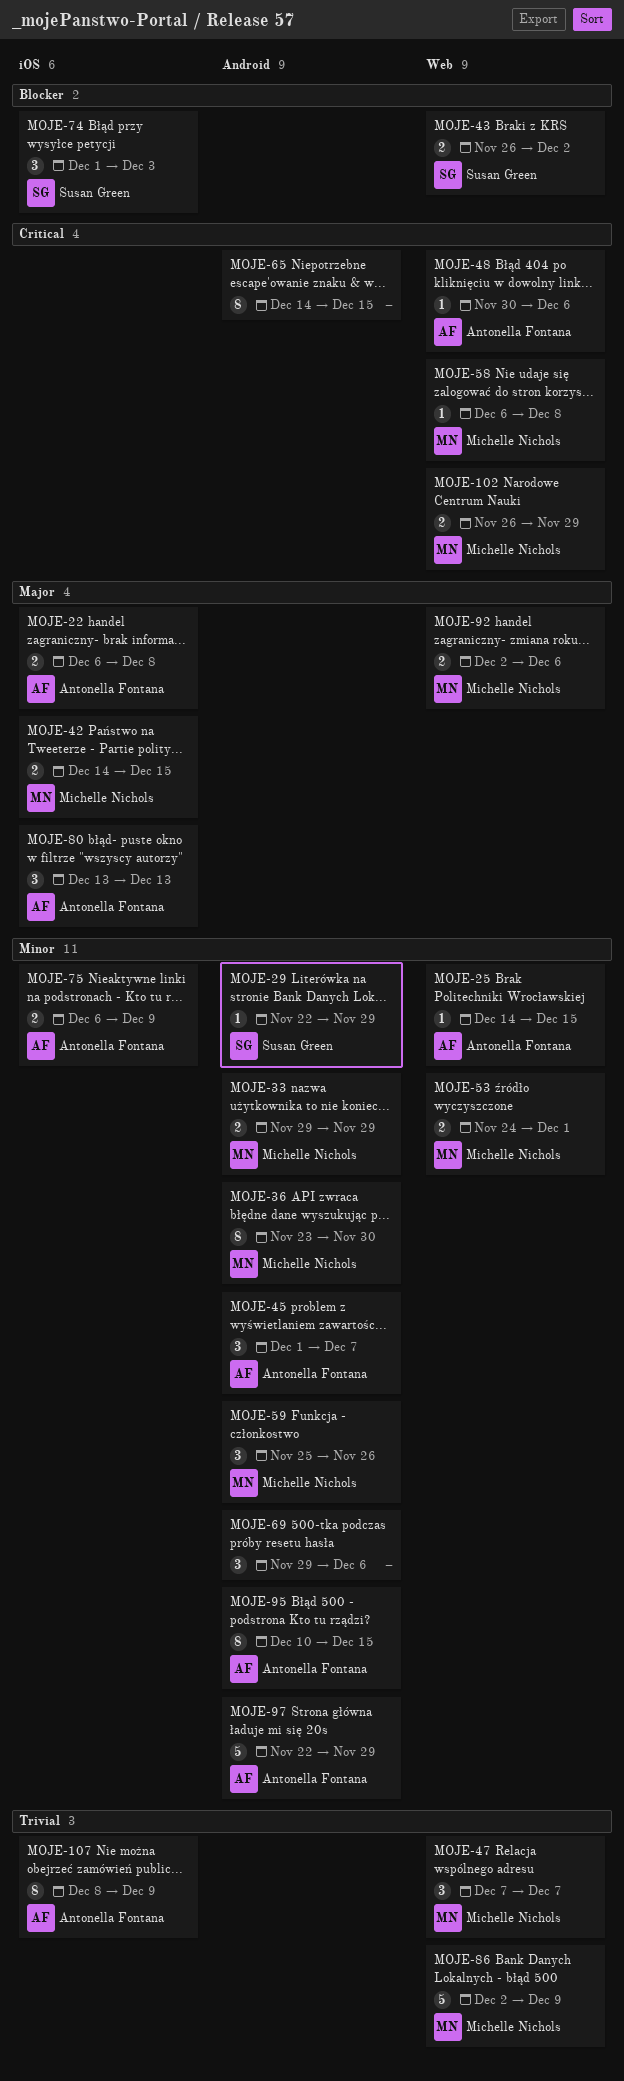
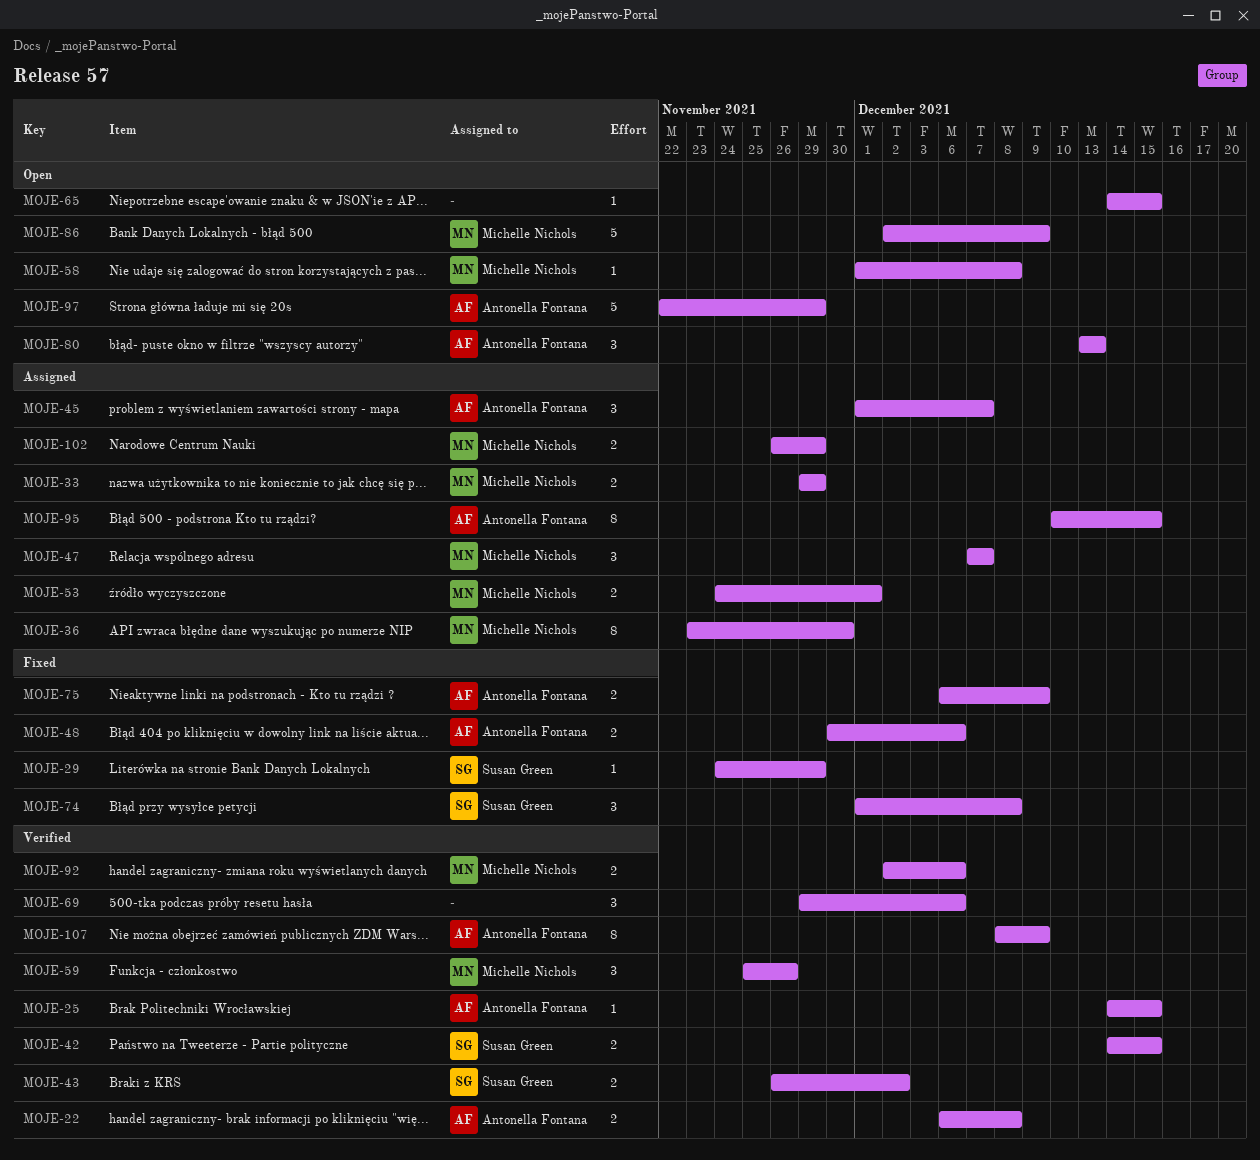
MOJE-29, start: Nov 22 -> Nov 24
MOJE-42, owner: Michelle Nichols -> Susan Green
MOJE-48, estimate: 1 -> 2
MOJE-58, start: Dec 6 -> Dec 1
MOJE-65, estimate: 8 -> 1
MOJE-74, due: Dec 3 -> Dec 8

